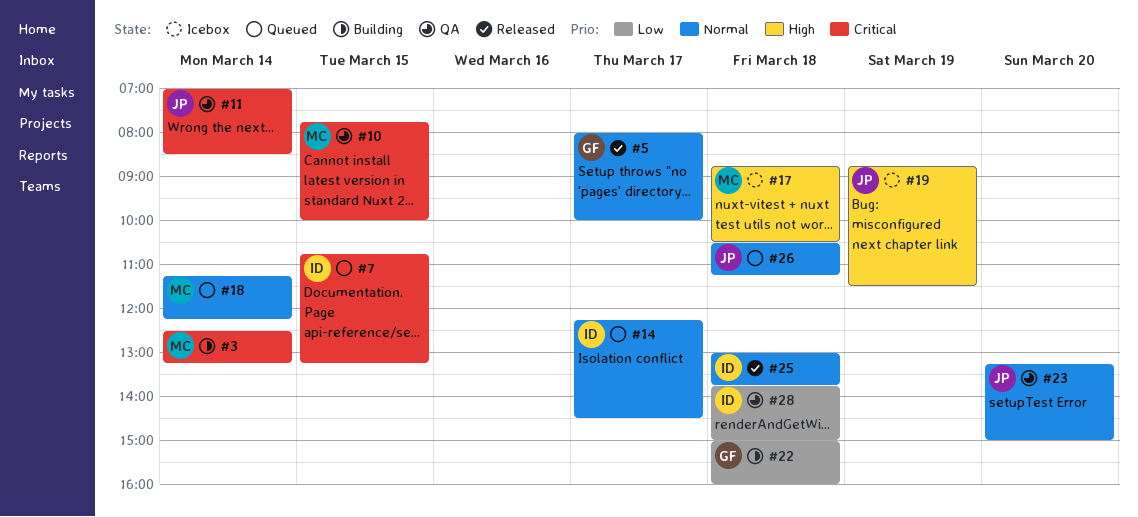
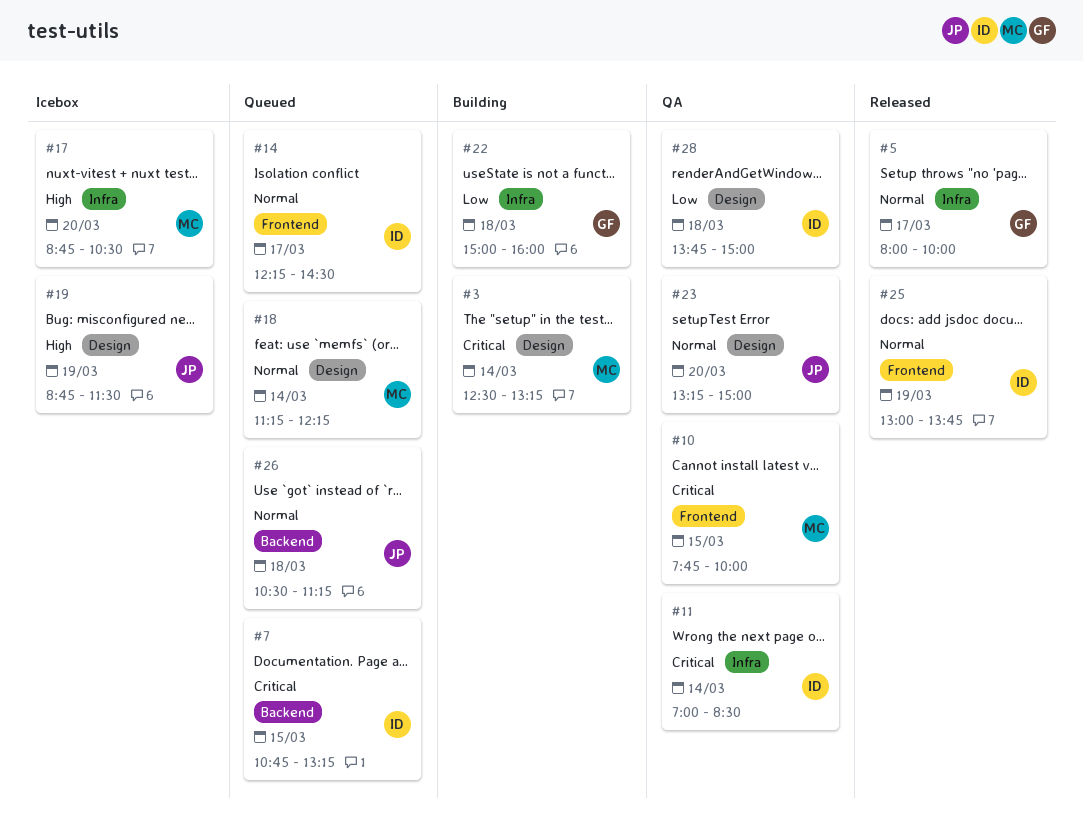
#11, owner: JP -> ID
#17, day: Mar 18 -> Mar 20
#25, day: Mar 18 -> Mar 19

